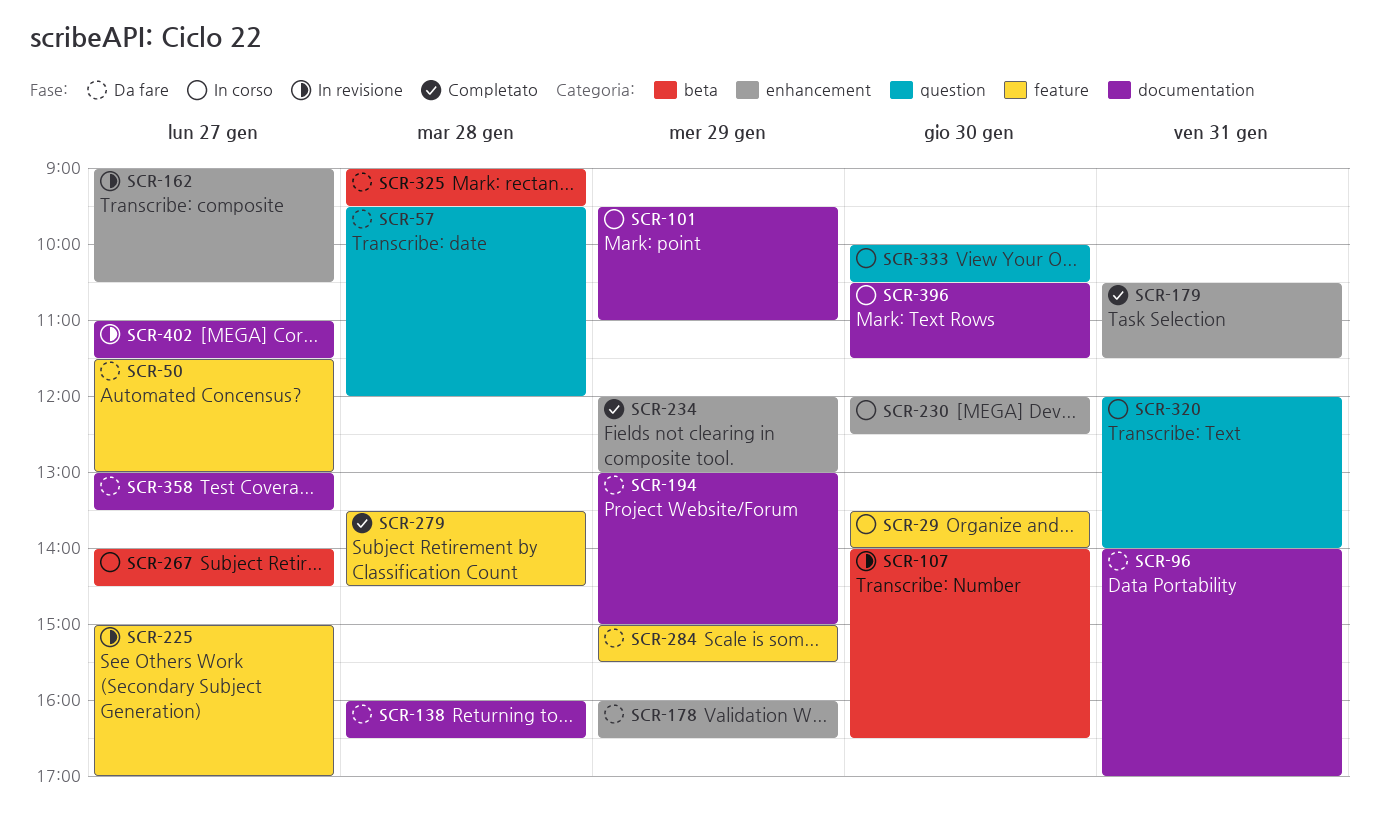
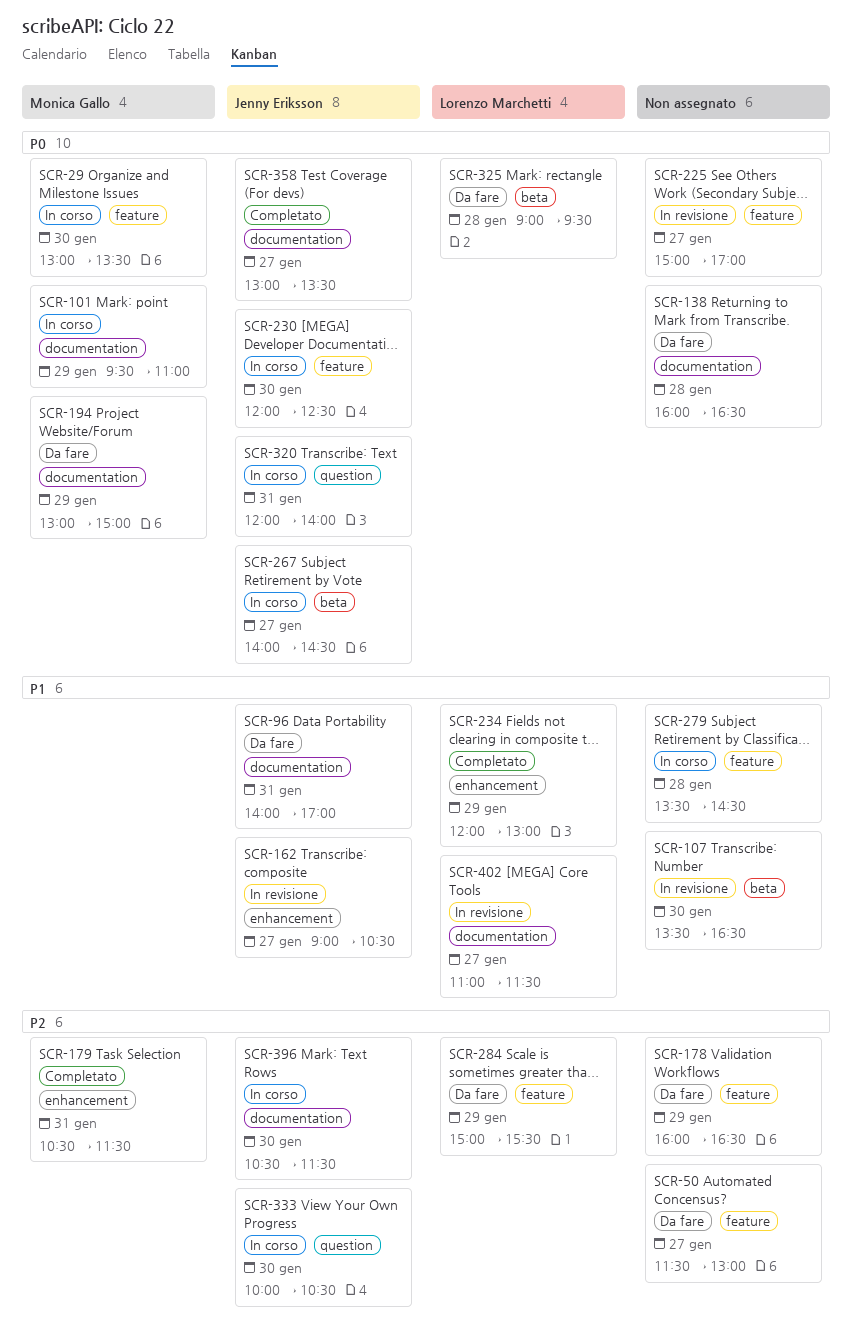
SCR-29, begins: 13:30 -> 13:00
SCR-29, ends: 14:00 -> 13:30
SCR-57: present -> none
SCR-107, begins: 14:00 -> 13:30
SCR-178, label: enhancement -> feature
SCR-230, label: enhancement -> feature
SCR-279, status: Completato -> In corso
SCR-358, status: Da fare -> Completato

